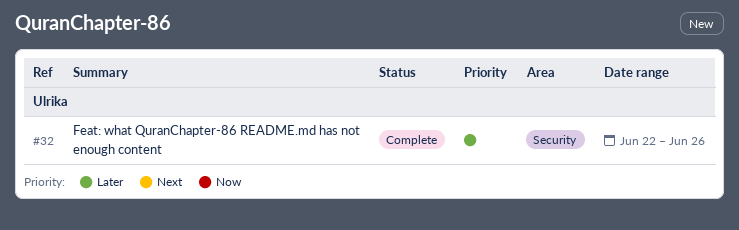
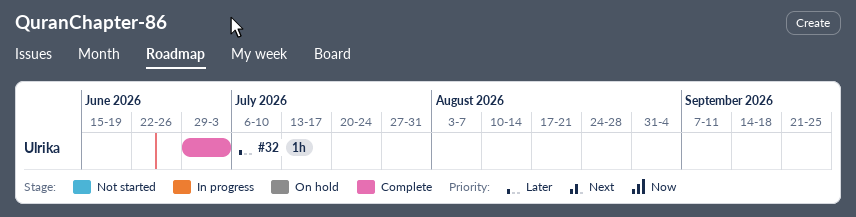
#32, start: Jun 22 -> Jun 29
#32, due: Jun 26 -> Jul 3

